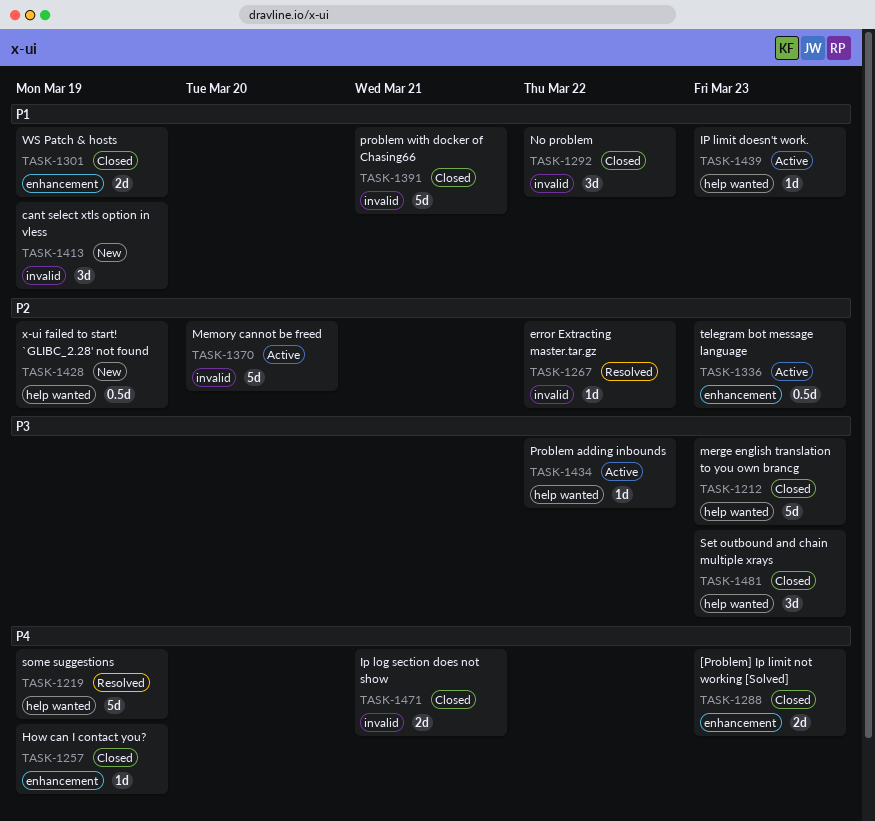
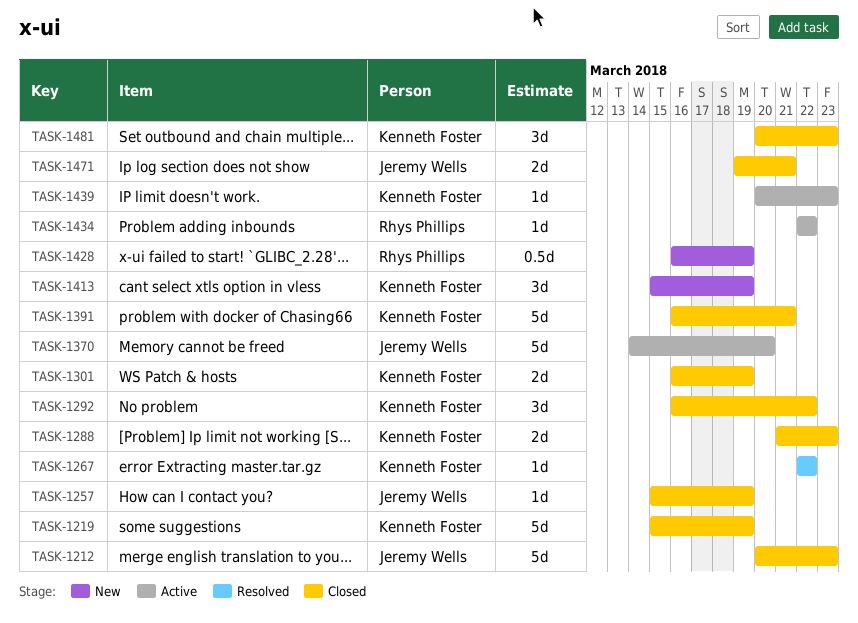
TASK-1219, status: Resolved -> Closed
TASK-1336: present -> none

